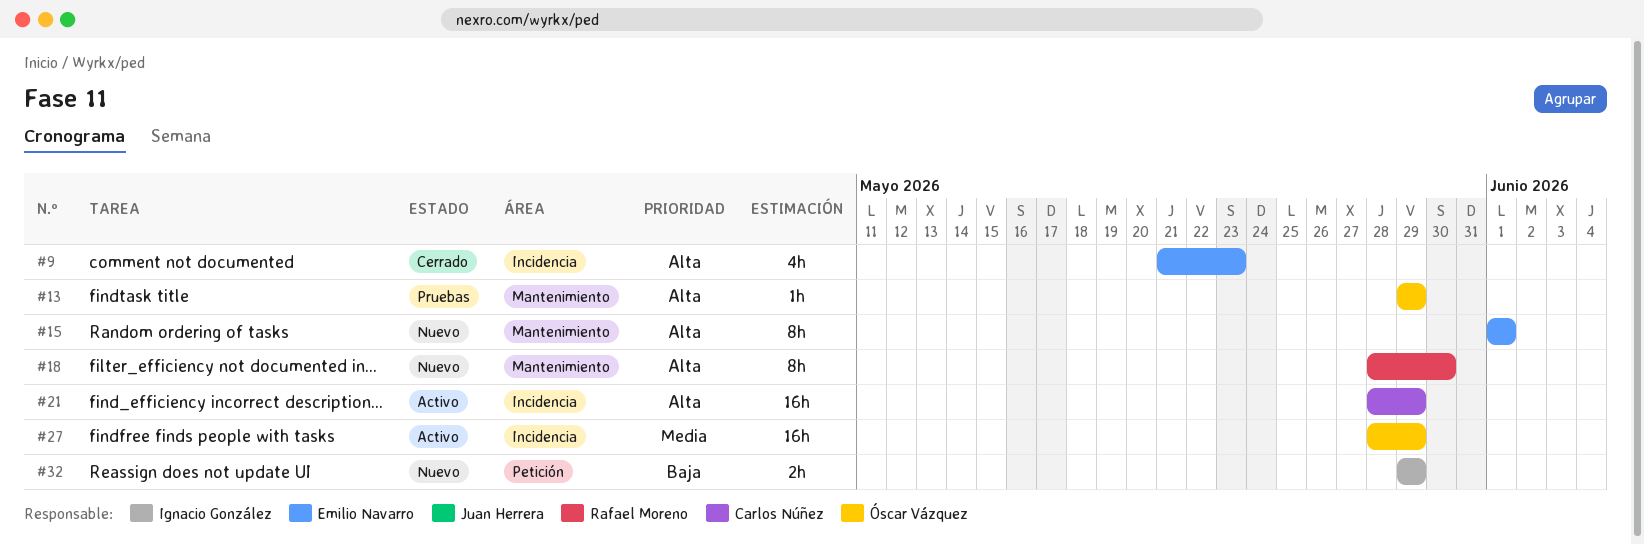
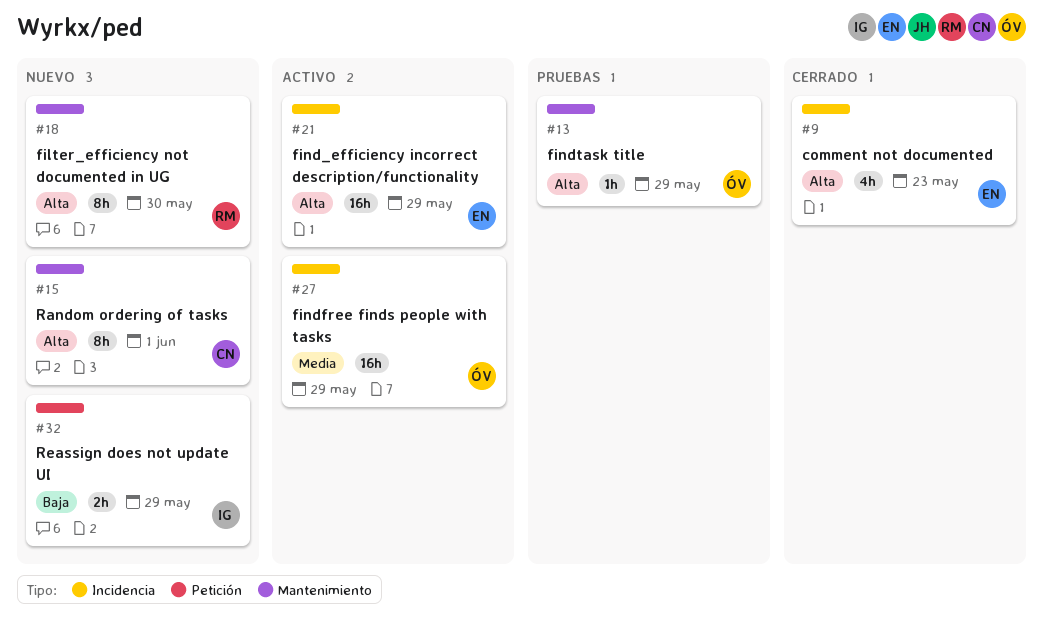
#15, owner: Emilio Navarro -> Carlos Núñez
#21, owner: Carlos Núñez -> Emilio Navarro

